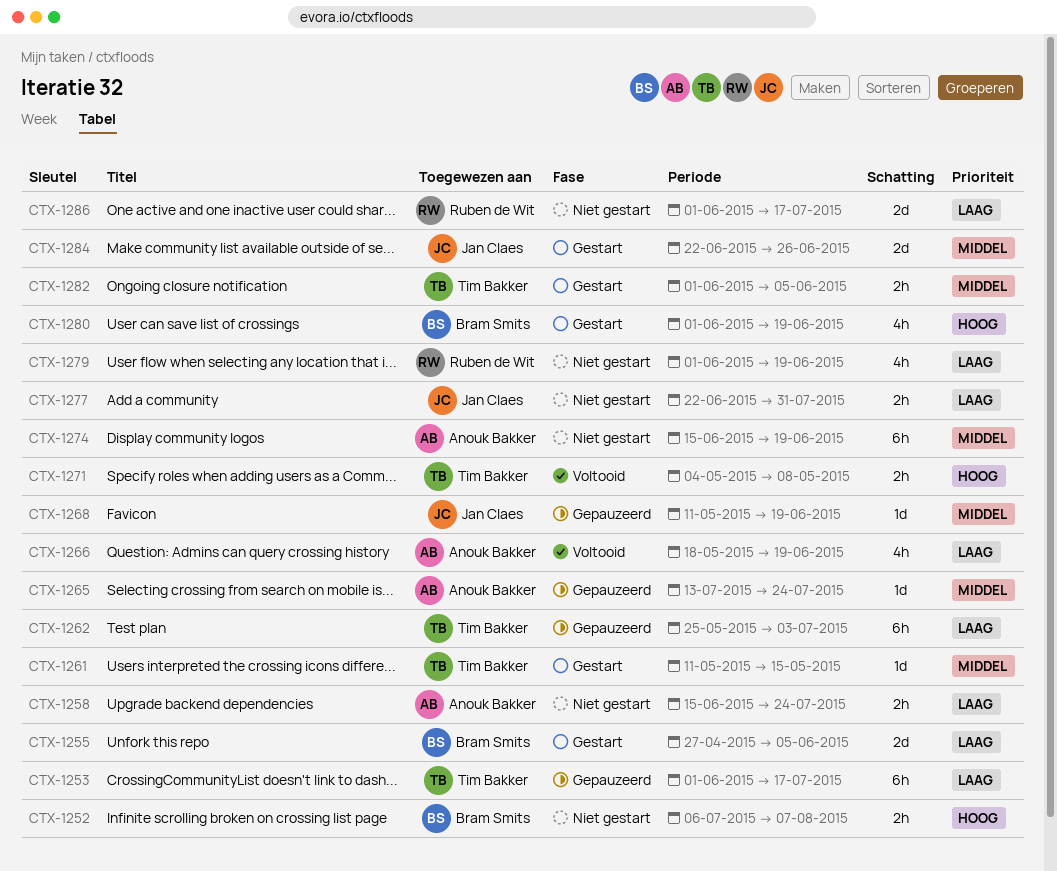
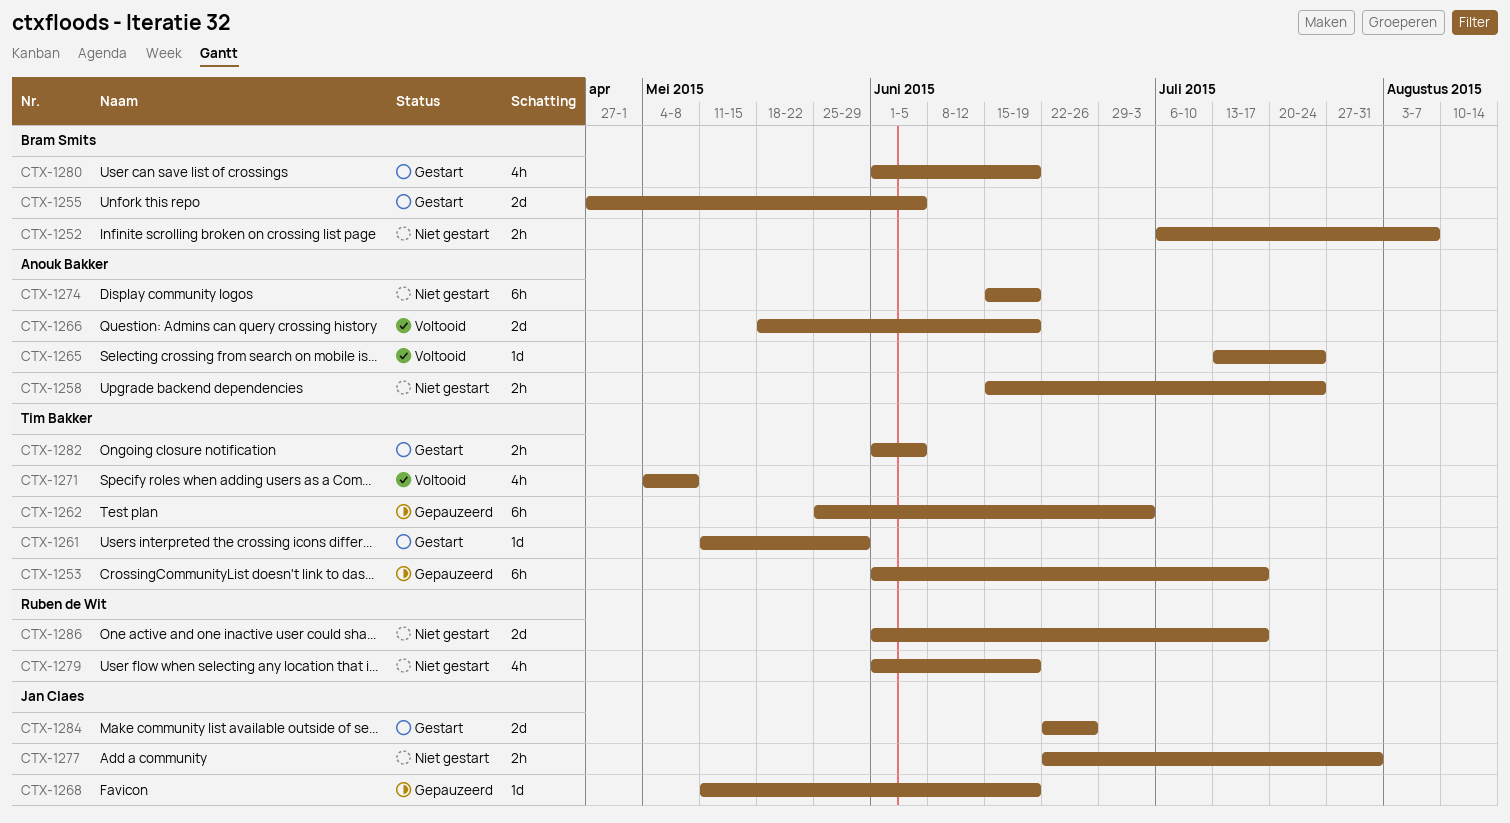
CTX-1261, due: May 15 -> May 29
CTX-1265, status: Gepauzeerd -> Voltooid
CTX-1266, estimate: 4h -> 2d
CTX-1271, estimate: 2h -> 4h

